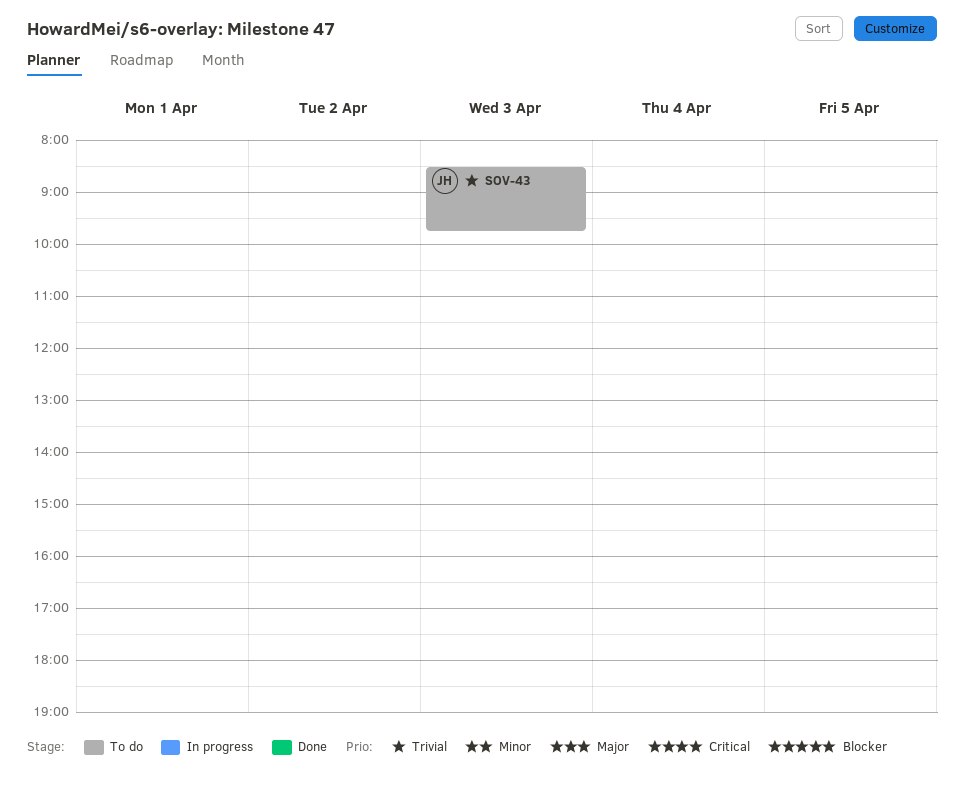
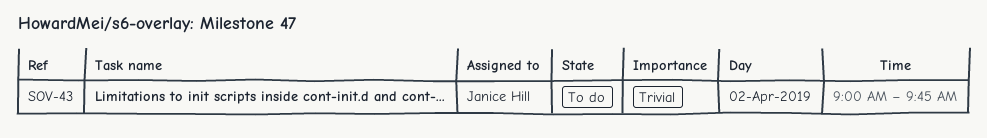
SOV-43, day: Apr 3 -> Apr 2
SOV-43, begins: 08:30 -> 09:00

